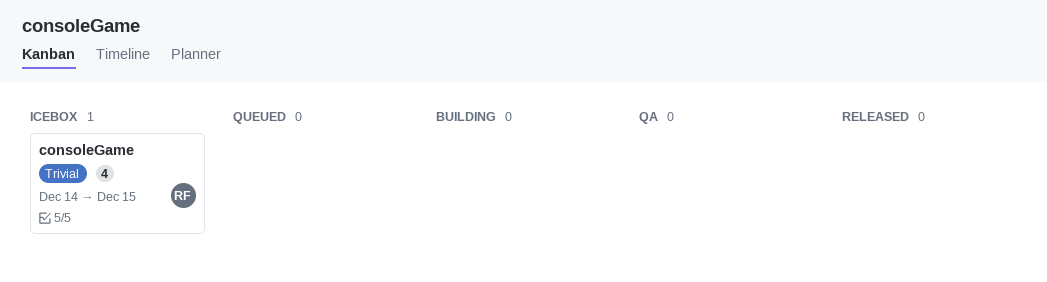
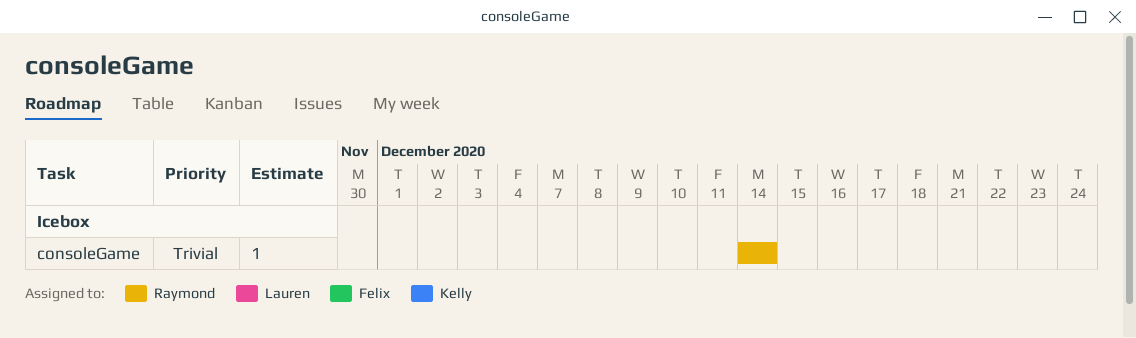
consoleGame, estimate: 4 -> 1
consoleGame, due: Dec 15 -> Dec 14

